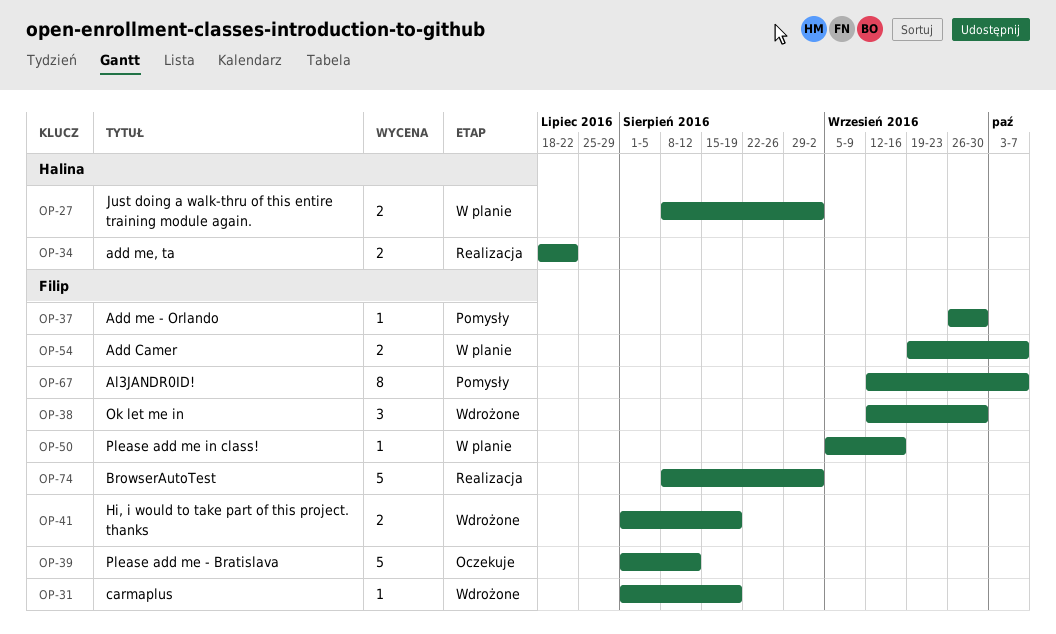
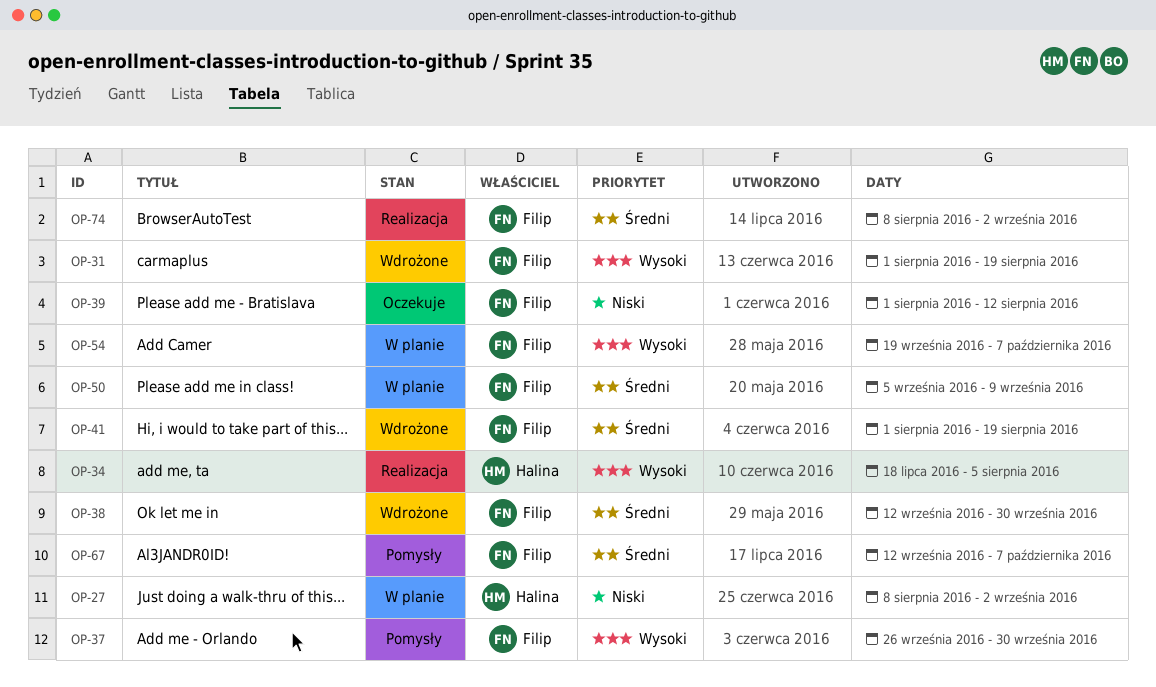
OP-34, due: Jul 22 -> Aug 5
OP-50, due: Sep 16 -> Sep 9

